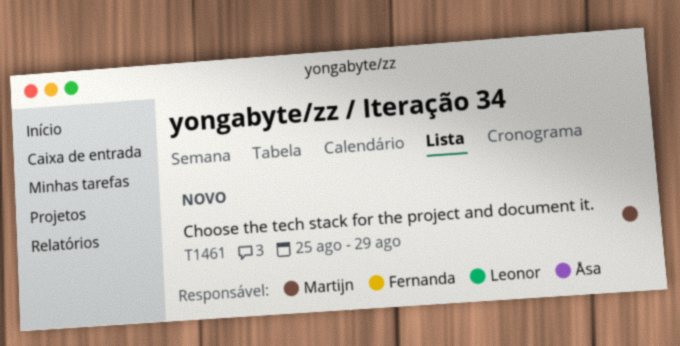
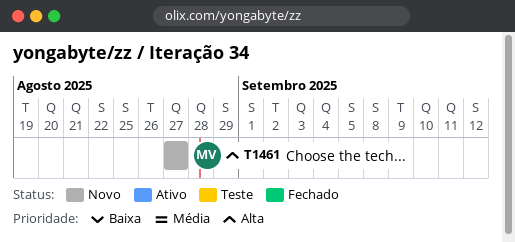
T1461, start: Aug 25 -> Aug 27
T1461, due: Aug 29 -> Aug 27

